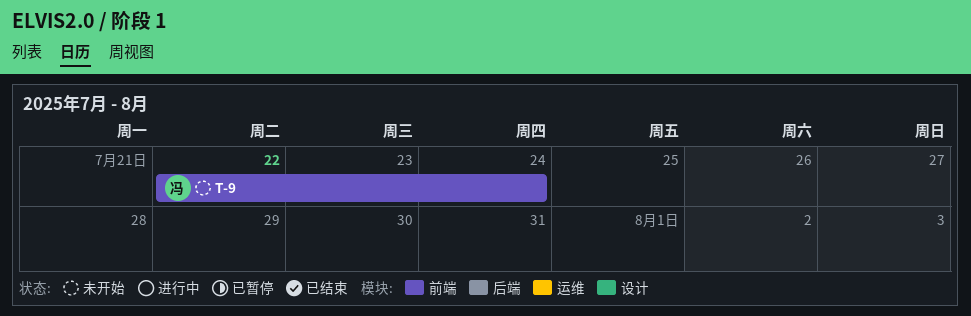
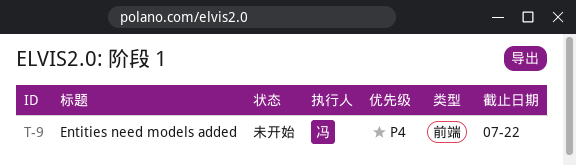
T-9, due: Jul 24 -> Jul 22

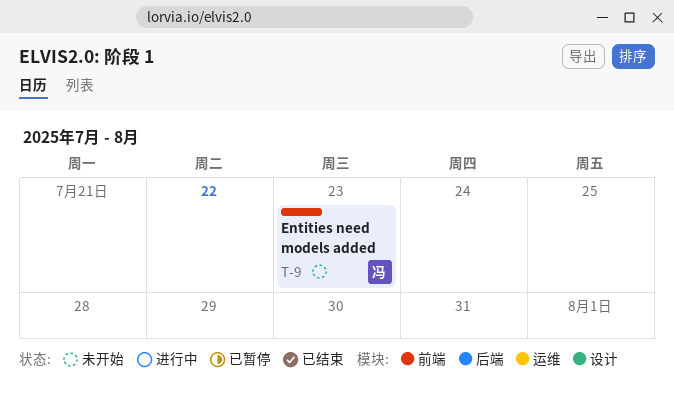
T-9, due: Jul 22 -> Jul 23

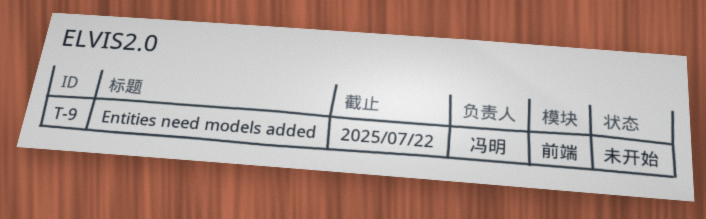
T-9, due: Jul 23 -> Jul 22

